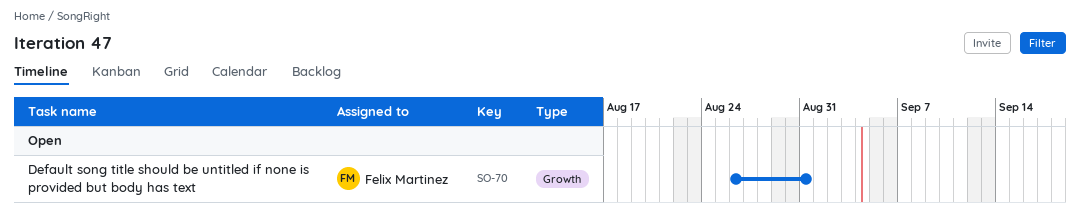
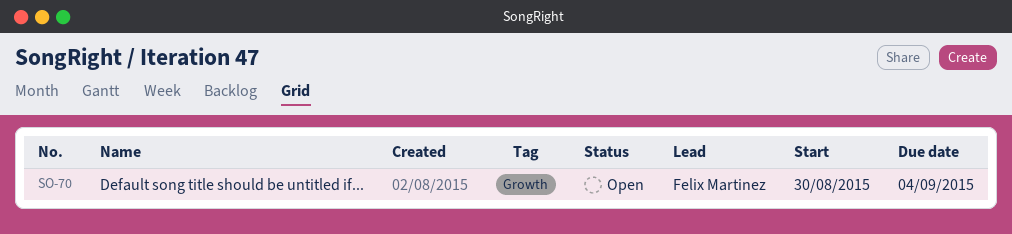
SO-70, start: Aug 26 -> Aug 30
SO-70, due: Aug 31 -> Sep 4

